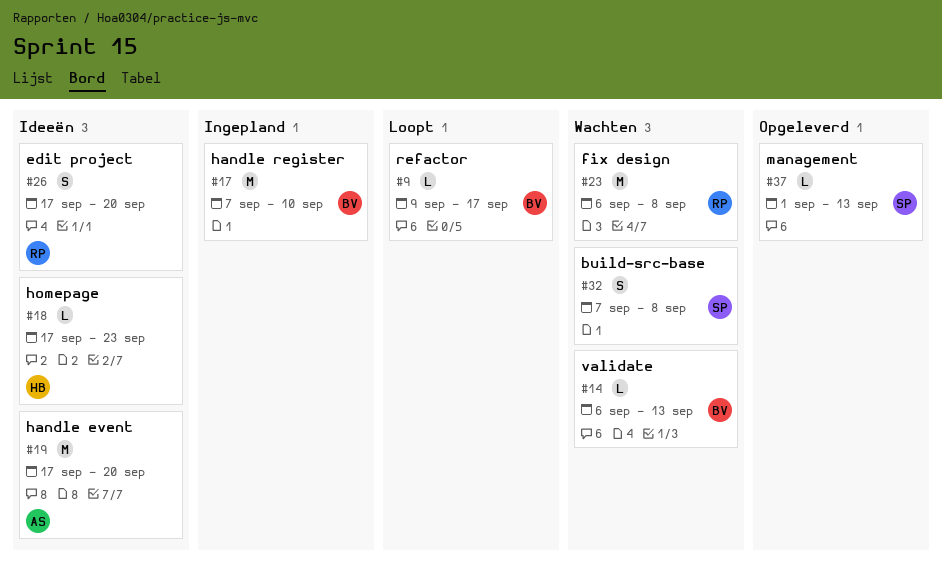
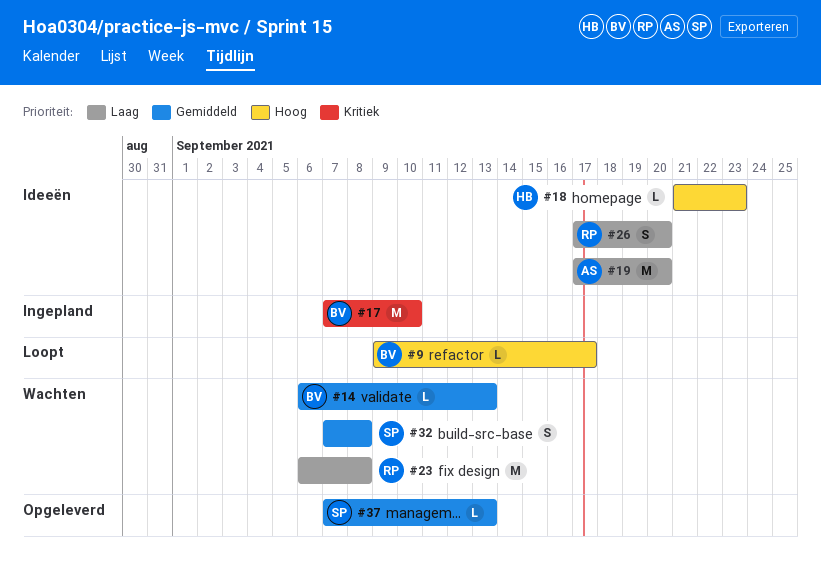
#18, start: Sep 17 -> Sep 21
#37, start: Sep 1 -> Sep 7

